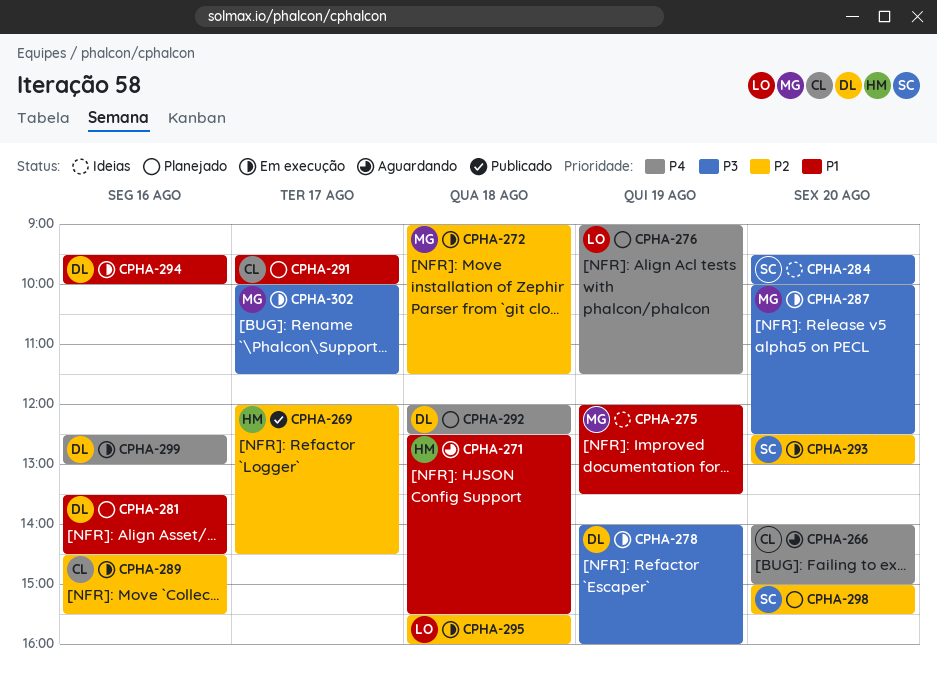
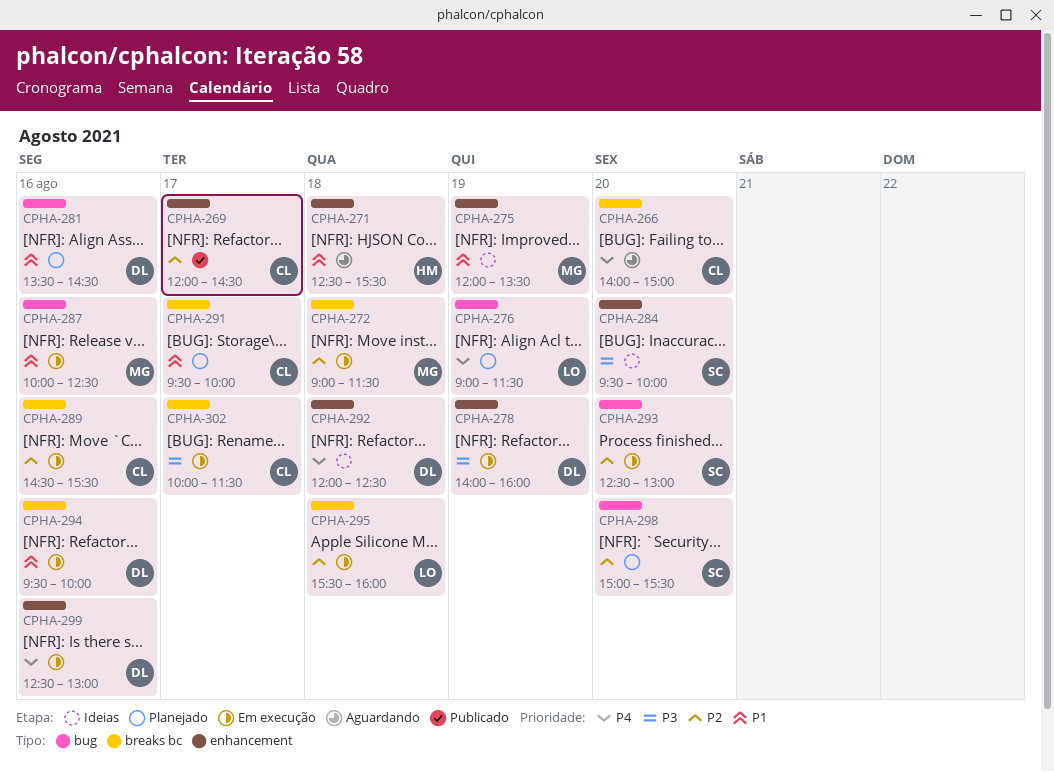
CPHA-269, owner: HM -> CL
CPHA-287, priority: P3 -> P1
CPHA-287, day: Aug 20 -> Aug 16
CPHA-292, status: Planejado -> Ideias
CPHA-302, owner: MG -> CL

